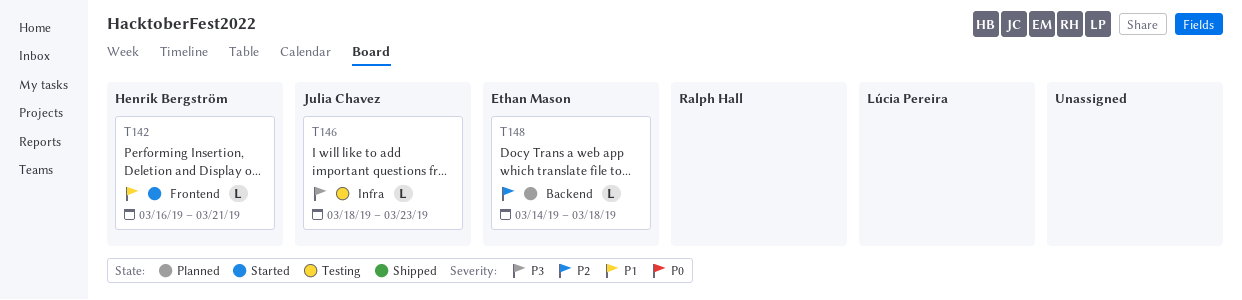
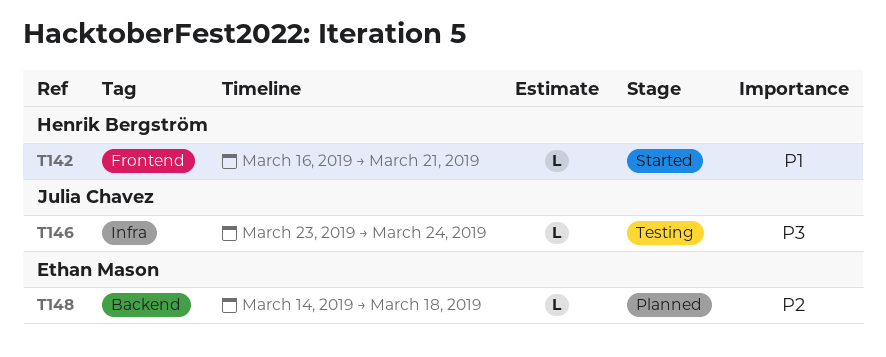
T146, start: Mar 18 -> Mar 23
T146, due: Mar 23 -> Mar 24

